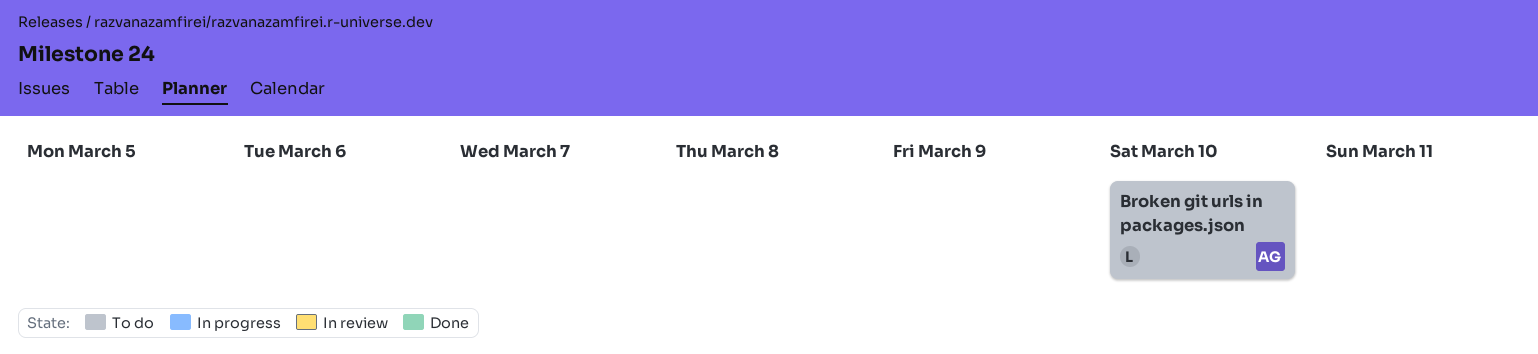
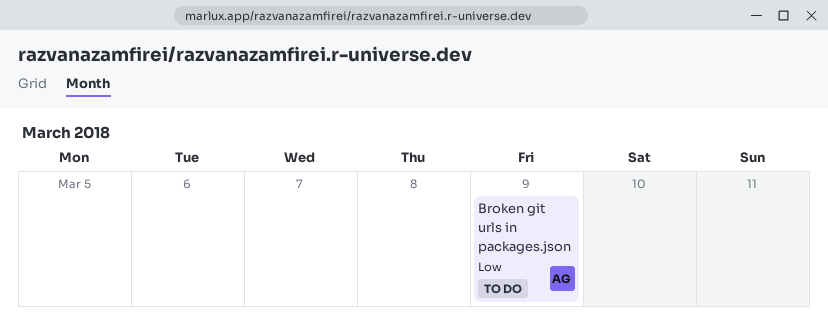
Broken git urls in packages.json, due: Mar 10 -> Mar 9

